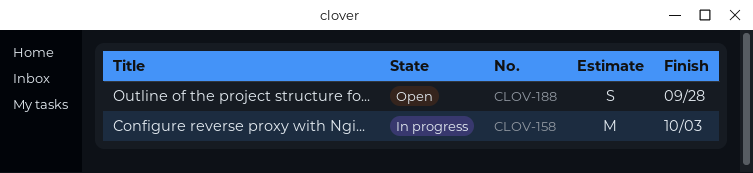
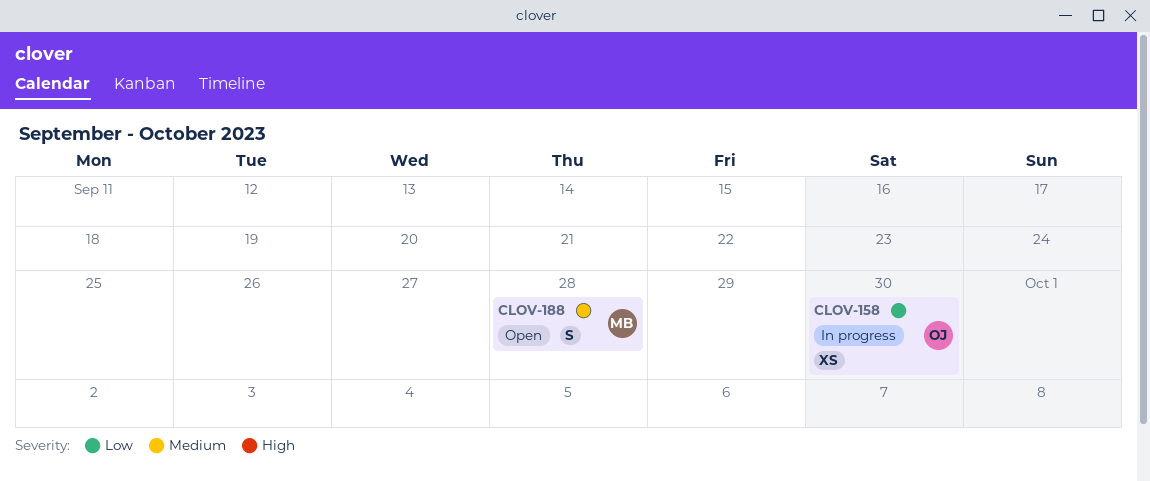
CLOV-158, estimate: M -> XS
CLOV-158, due: Oct 3 -> Sep 30

